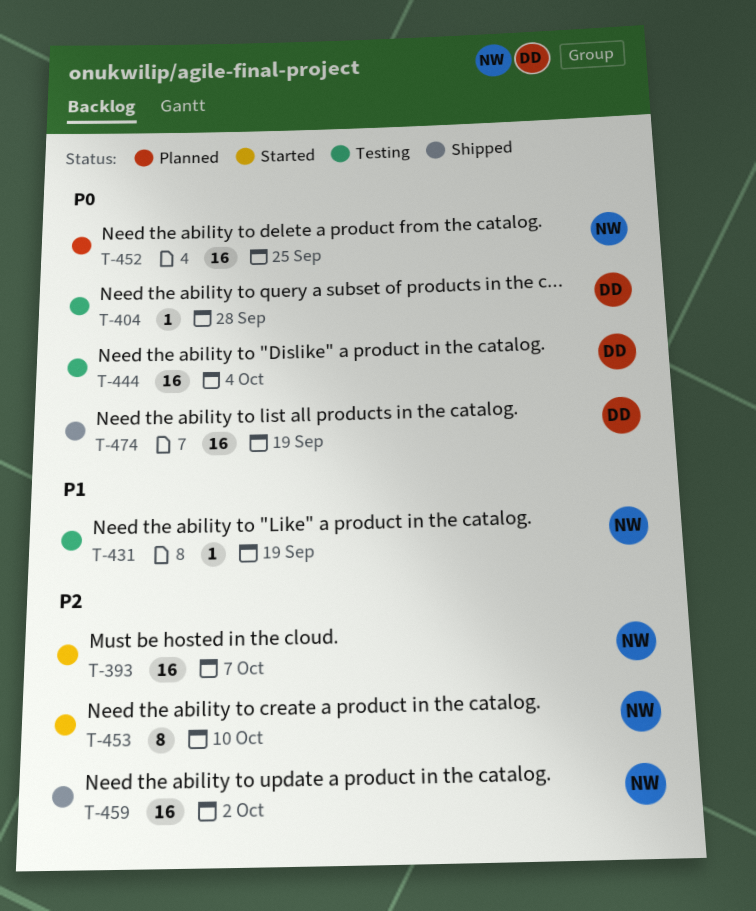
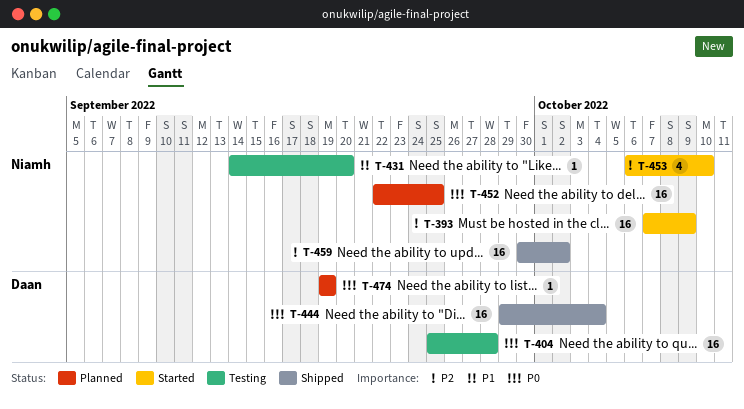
T-393, due: Oct 7 -> Oct 9
T-404, estimate: 1 -> 16
T-431, due: Sep 19 -> Sep 20
T-444, status: Testing -> Shipped
T-453, estimate: 8 -> 4
T-474, status: Shipped -> Planned
T-474, estimate: 16 -> 1

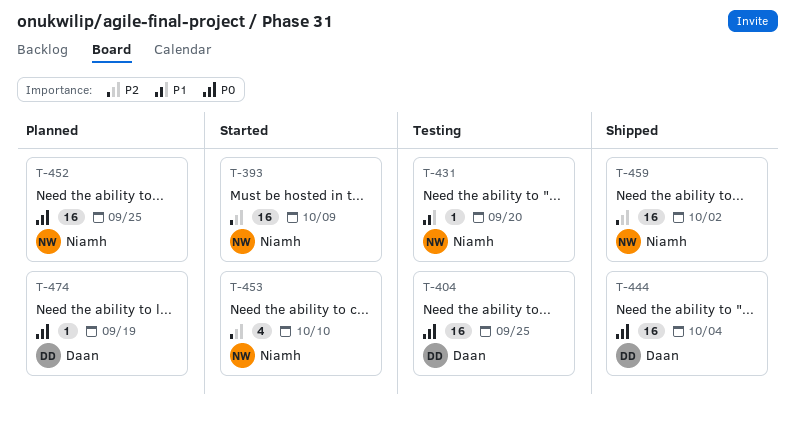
T-404, due: Sep 28 -> Sep 25

